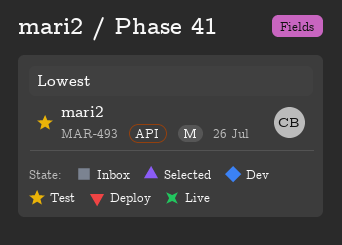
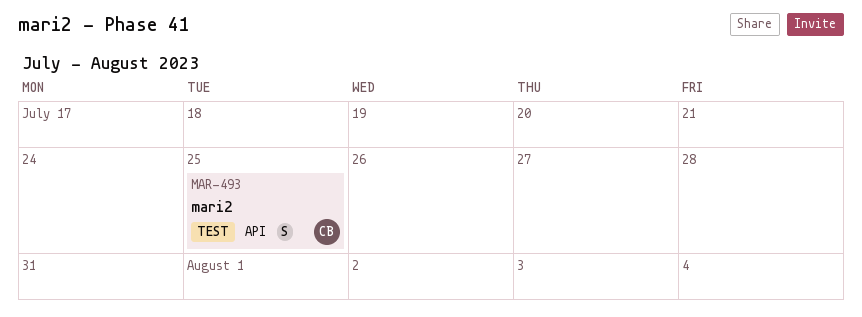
MAR-493, estimate: M -> S
MAR-493, due: Jul 26 -> Jul 25

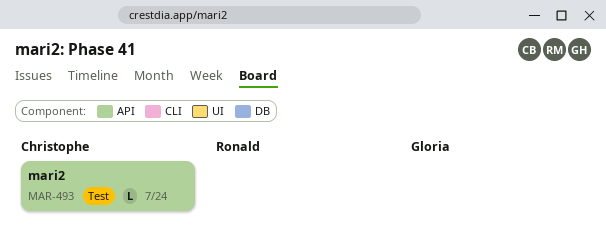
MAR-493, estimate: S -> L
MAR-493, due: Jul 25 -> Jul 24

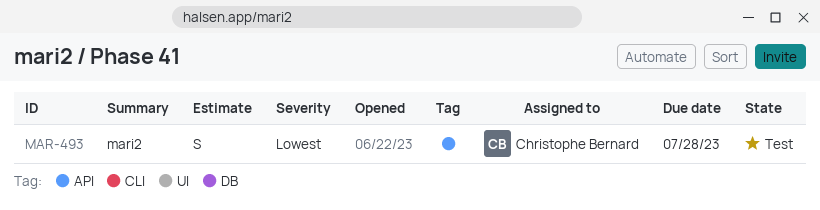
MAR-493, estimate: L -> S
MAR-493, due: Jul 24 -> Jul 28

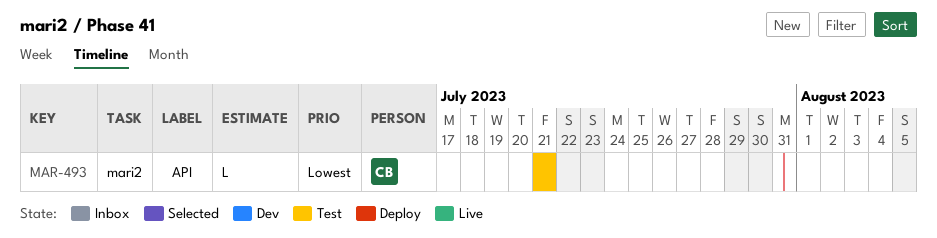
MAR-493, estimate: S -> L
MAR-493, due: Jul 28 -> Jul 21

